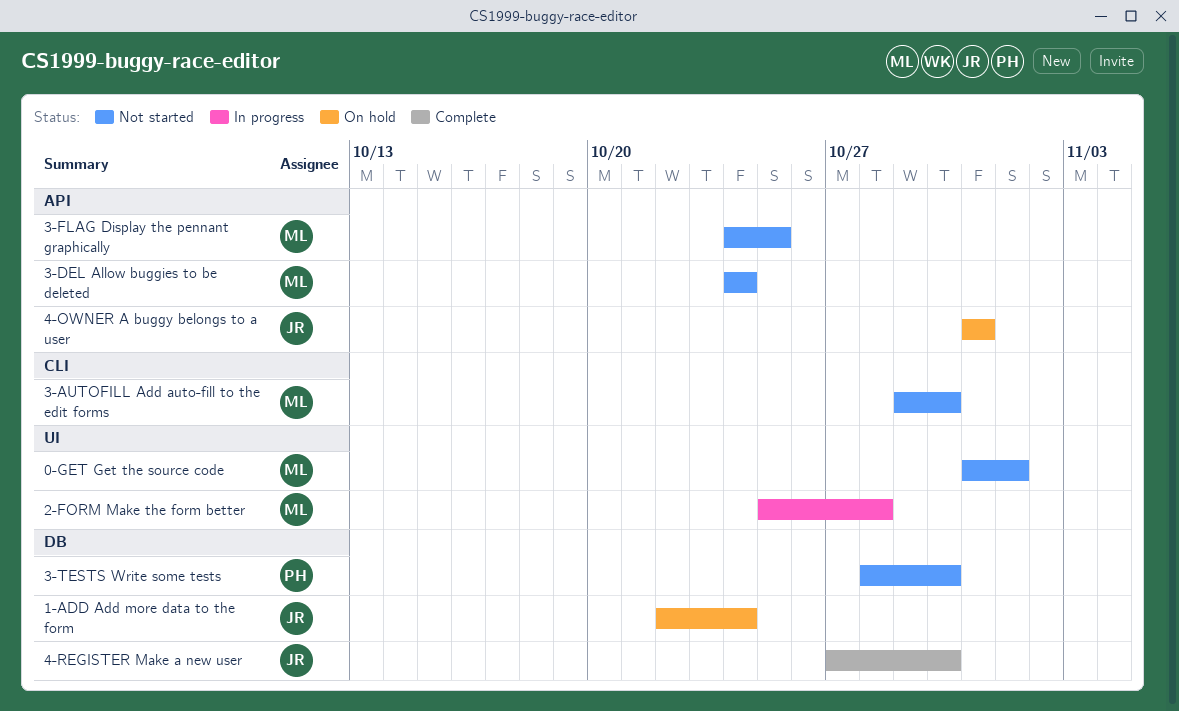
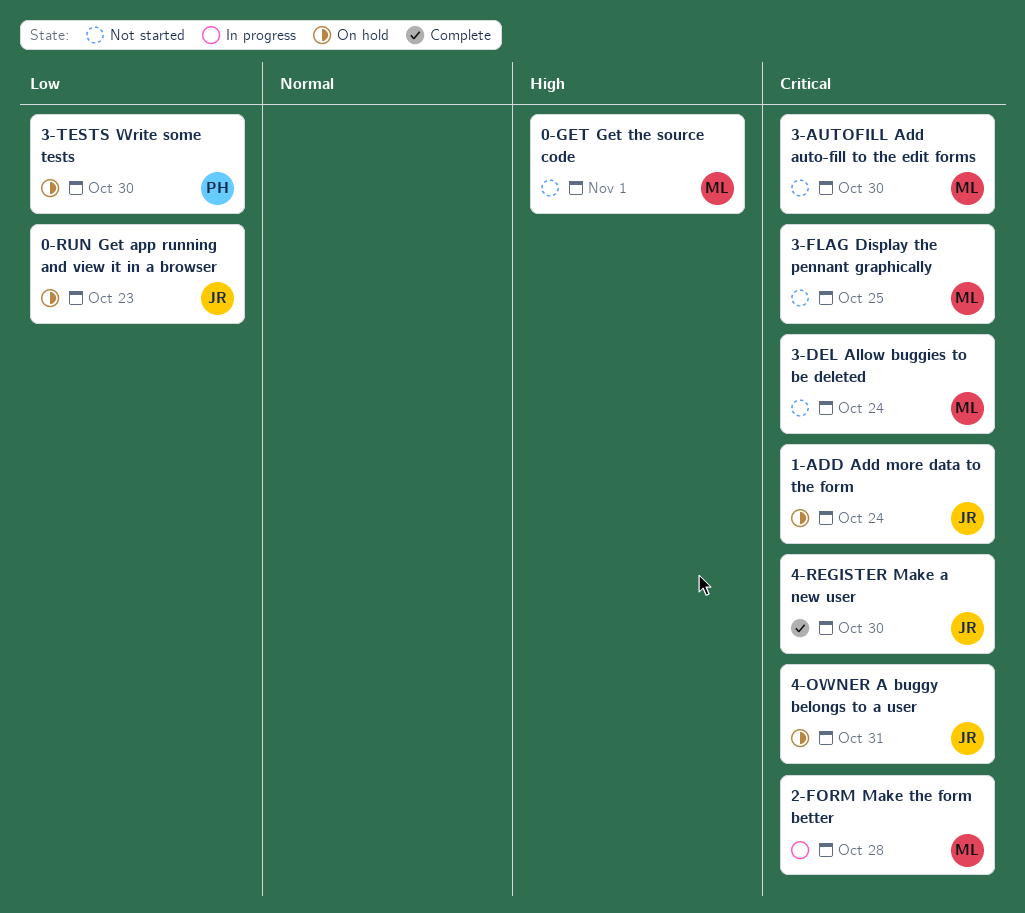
0-RUN Get app running and view it in a browser: none -> present
3-TESTS Write some tests, status: Not started -> On hold

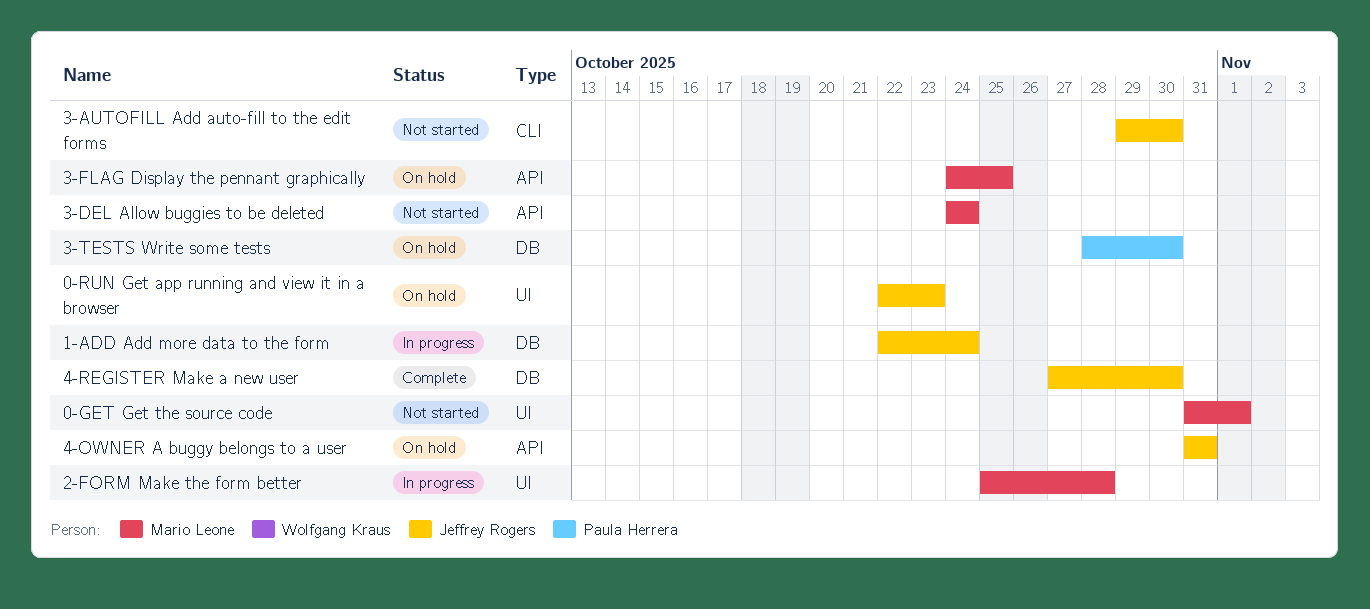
1-ADD Add more data to the form, status: On hold -> In progress
3-AUTOFILL Add auto-fill to the edit forms, owner: Mario Leone -> Jeffrey Rogers
3-FLAG Display the pennant graphically, status: Not started -> On hold

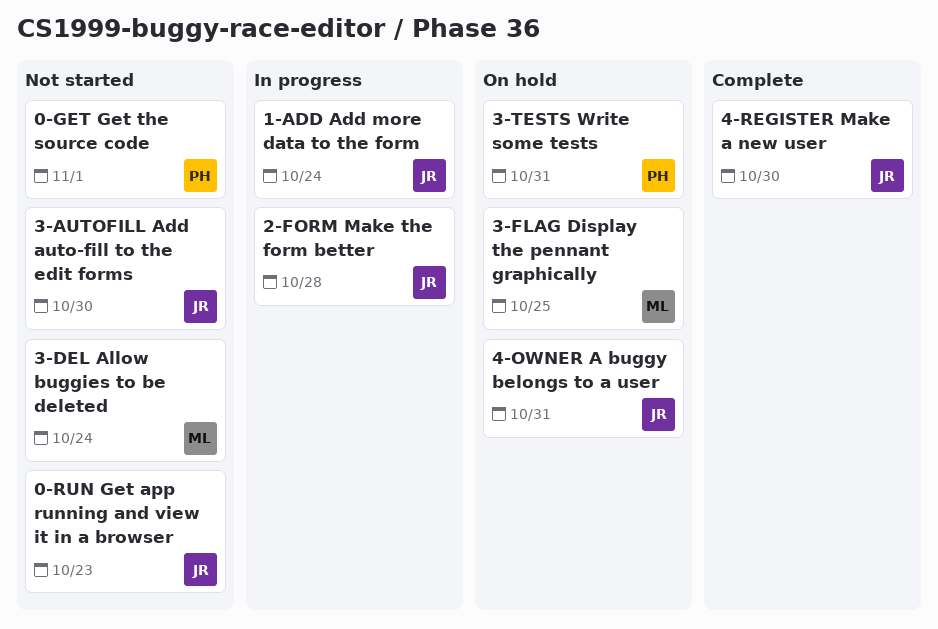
0-GET Get the source code, owner: Mario Leone -> Paula Herrera
0-RUN Get app running and view it in a browser, status: On hold -> Not started
2-FORM Make the form better, owner: Mario Leone -> Jeffrey Rogers
3-TESTS Write some tests, due: Oct 30 -> Oct 31

